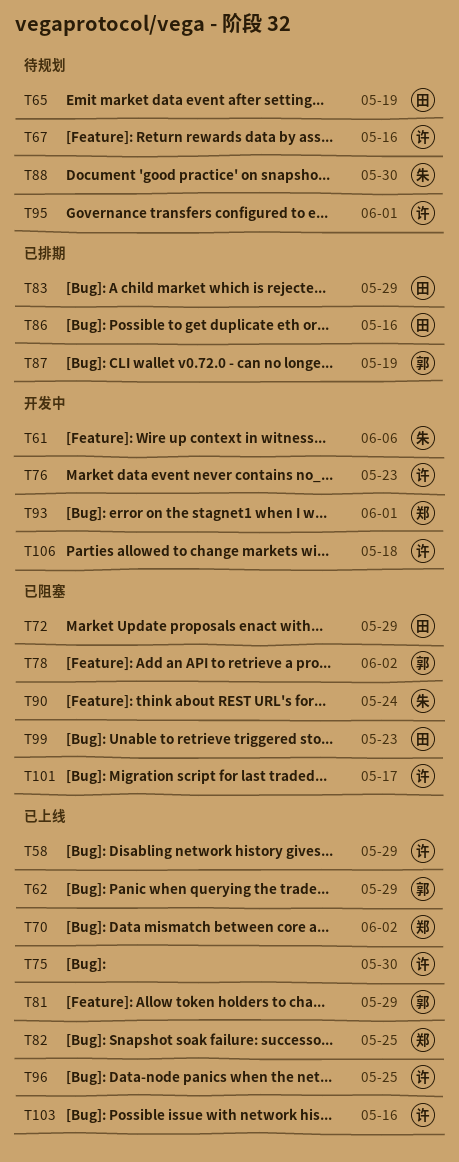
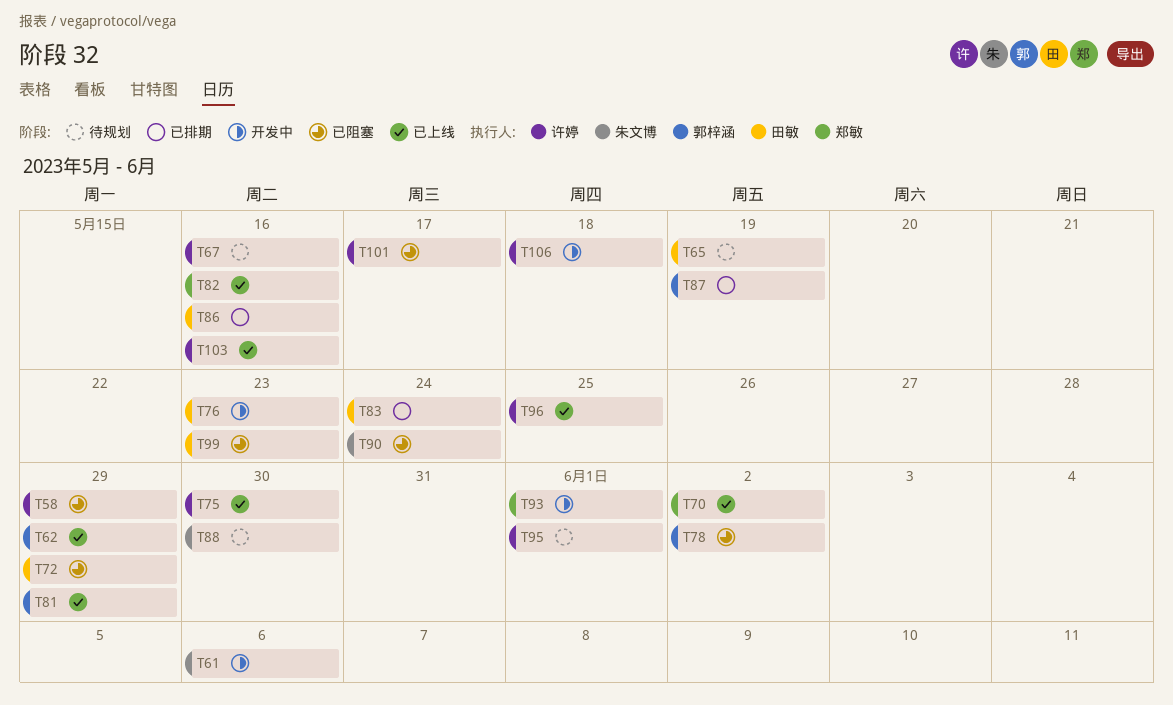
T58, status: 已上线 -> 已阻塞
T76, owner: 许婷 -> 田敏
T82, due: May 25 -> May 16
T83, due: May 29 -> May 24

